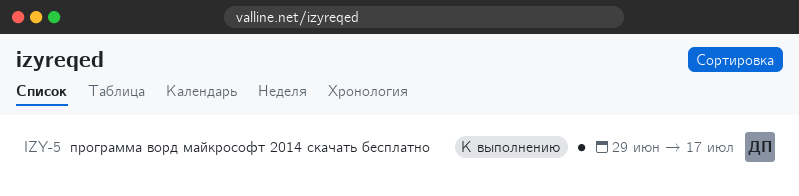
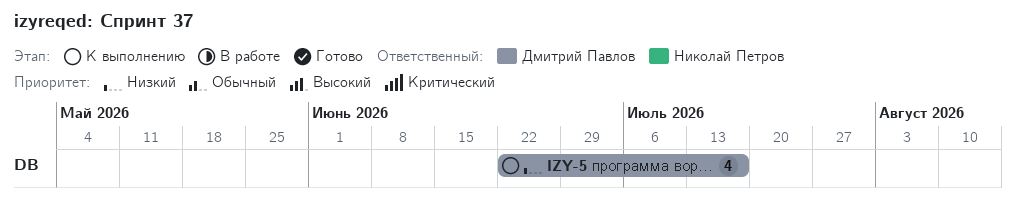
IZY-5, estimate: 1 -> 4
IZY-5, start: Jun 29 -> Jun 22

